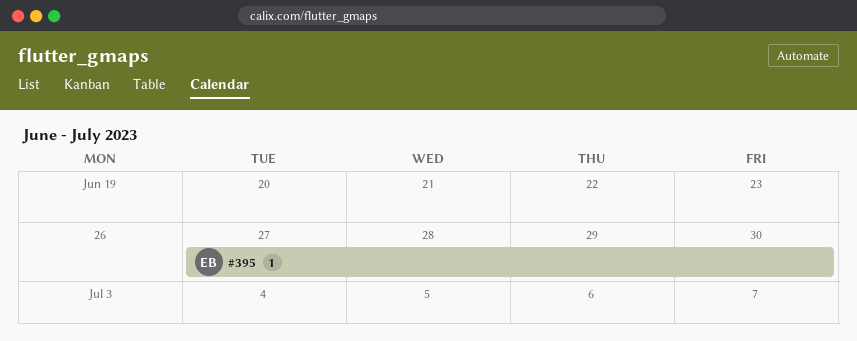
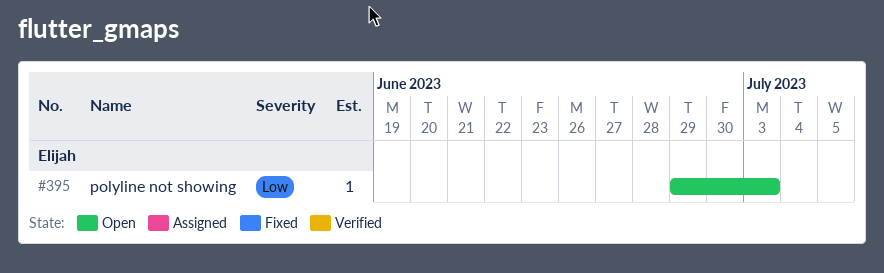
#395, start: Jun 27 -> Jun 29
#395, due: Jun 30 -> Jul 3

